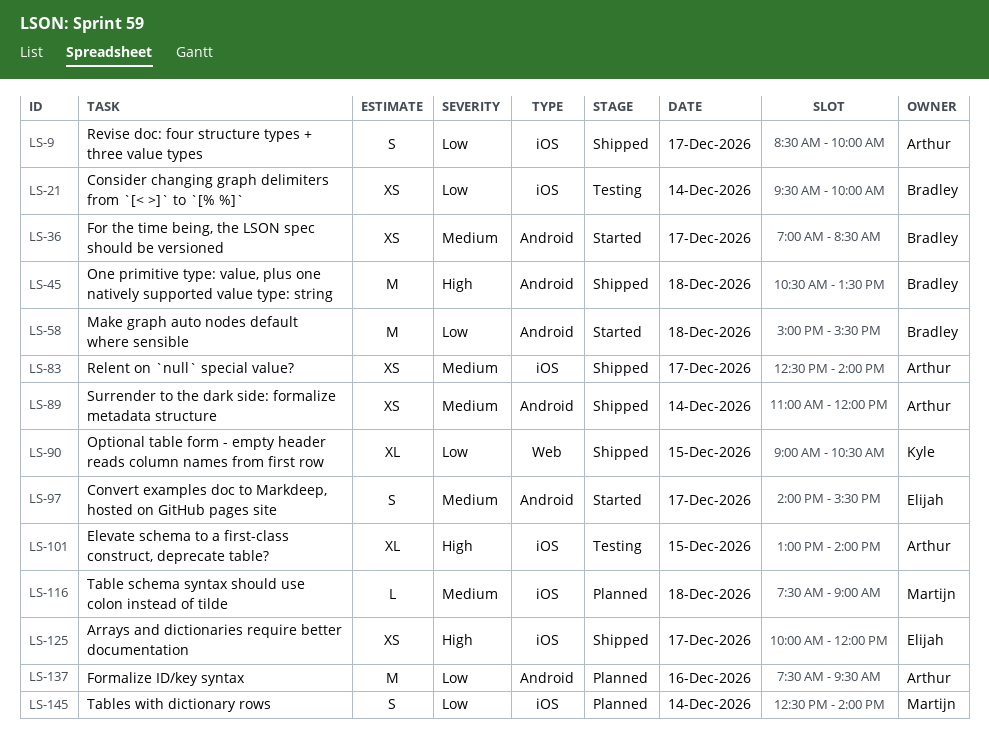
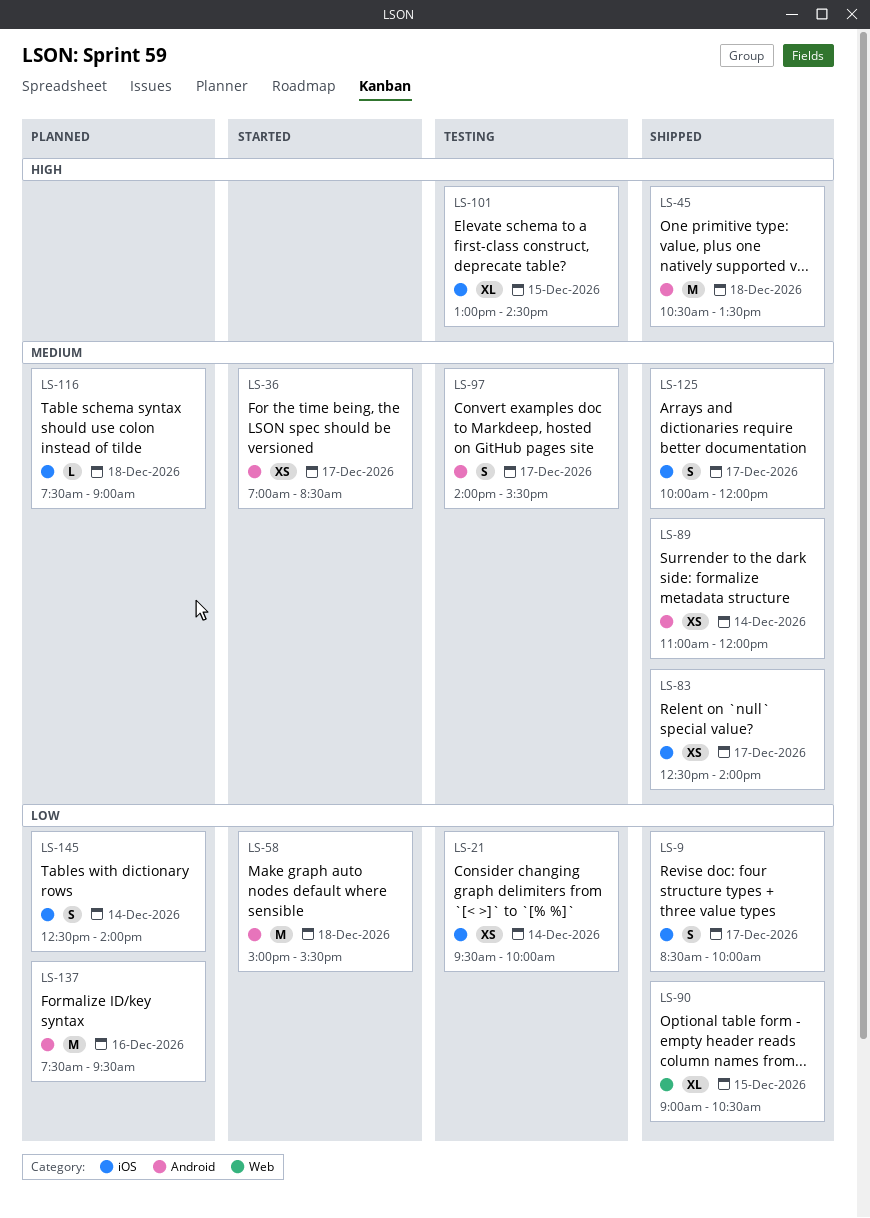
LS-97, status: Started -> Testing
LS-101, ends: 14:00 -> 14:30
LS-125, priority: High -> Medium
LS-125, estimate: XS -> S

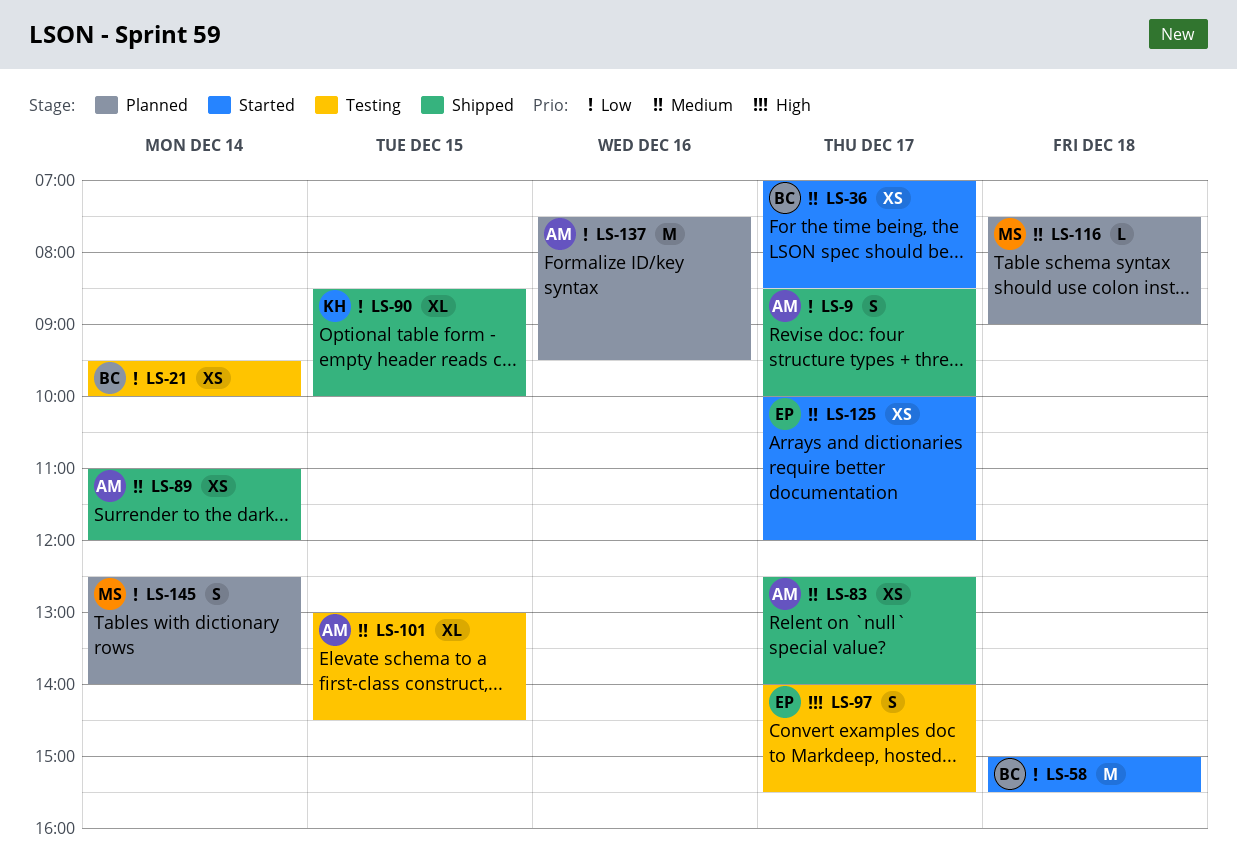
LS-45: present -> none
LS-90, begins: 09:00 -> 08:30
LS-90, ends: 10:30 -> 10:00
LS-97, priority: Medium -> High
LS-101, priority: High -> Medium
LS-125, status: Shipped -> Started
LS-125, estimate: S -> XS

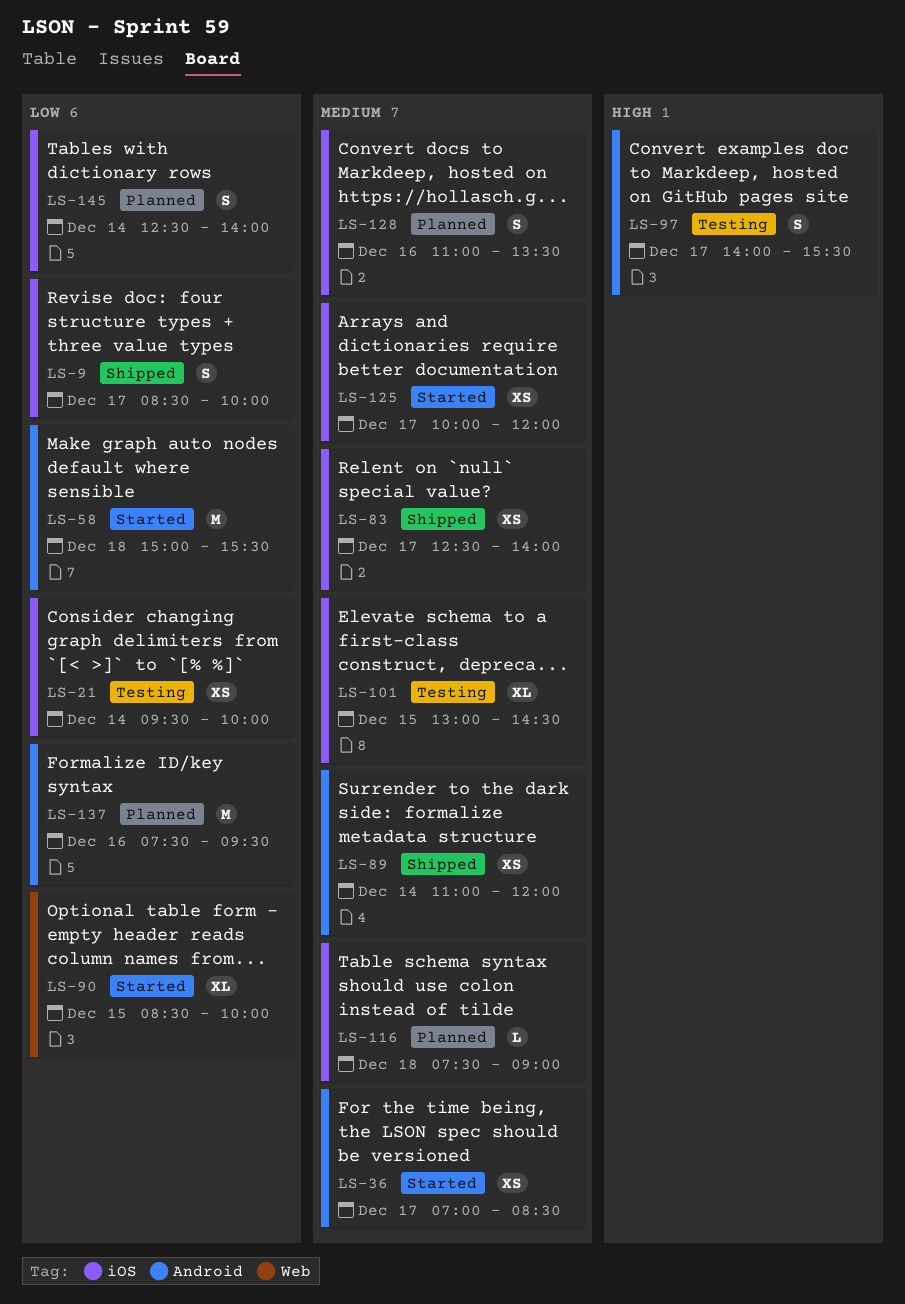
LS-90, status: Shipped -> Started
LS-128: none -> present

